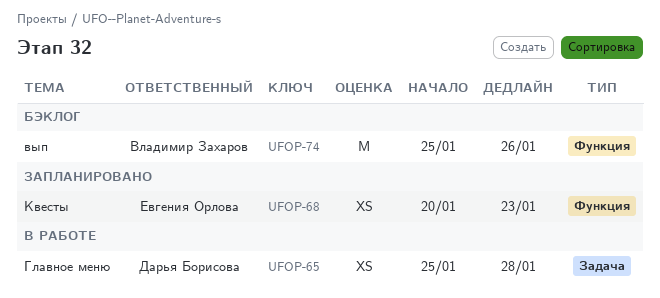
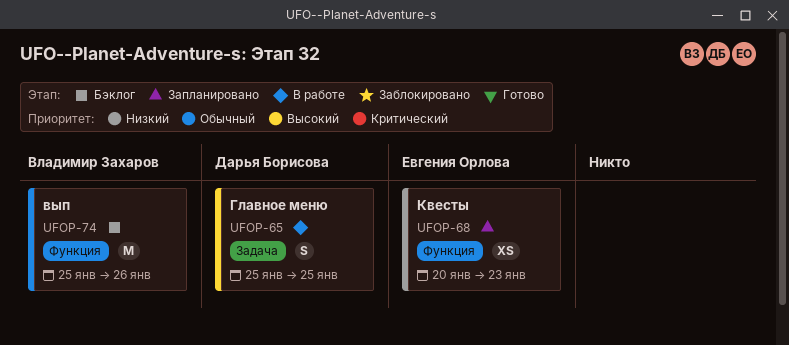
UFOP-65, estimate: XS -> S
UFOP-65, due: Jan 28 -> Jan 25

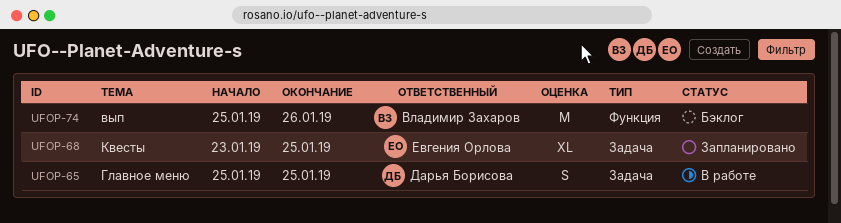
UFOP-68, label: Функция -> Задача
UFOP-68, estimate: XS -> XL
UFOP-68, start: Jan 20 -> Jan 23
UFOP-68, due: Jan 23 -> Jan 25

